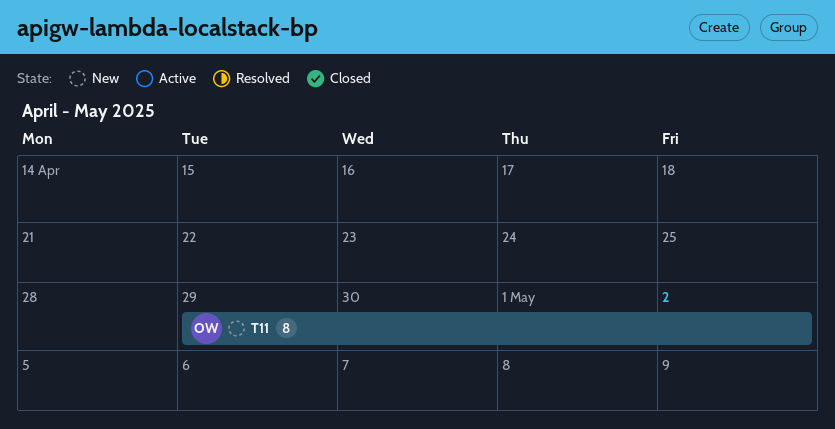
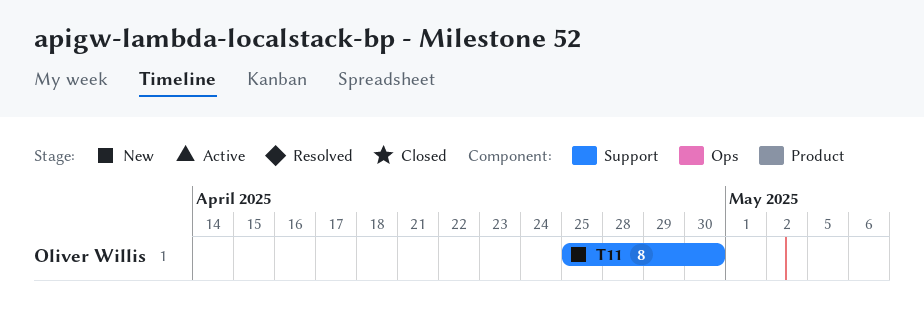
T11, start: Apr 29 -> Apr 25
T11, due: May 2 -> Apr 30

